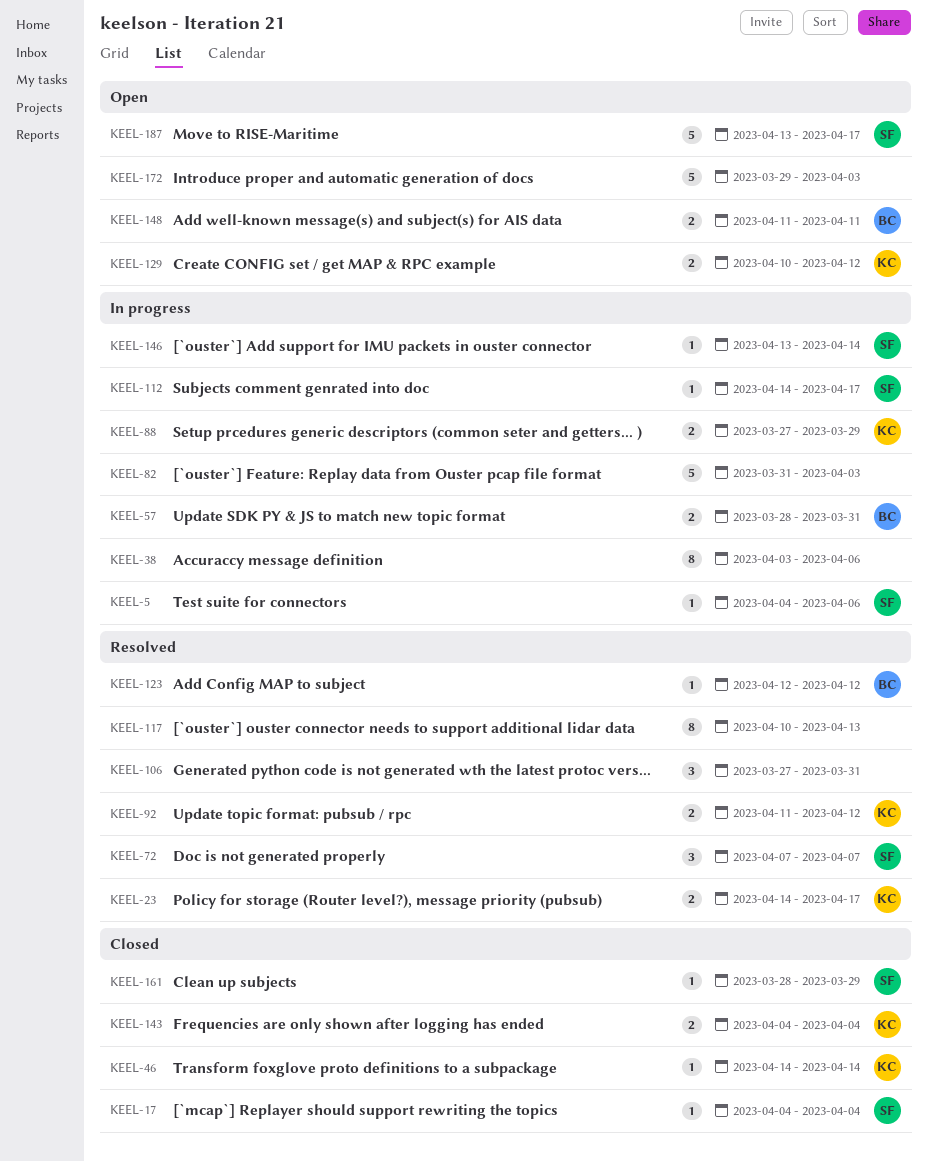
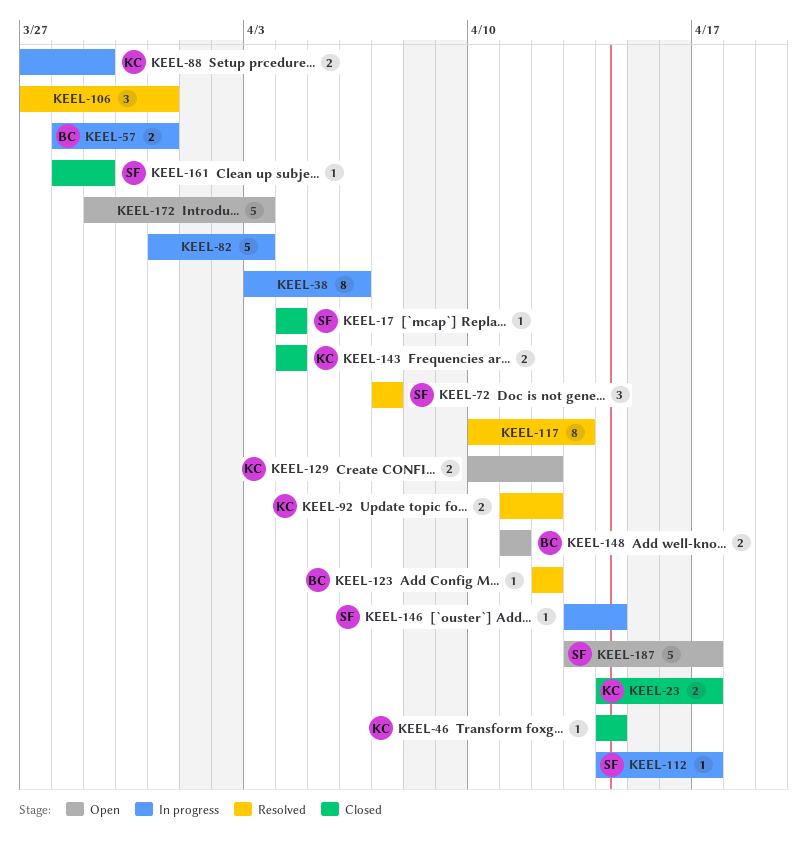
KEEL-5: present -> none
KEEL-23, status: Resolved -> Closed

